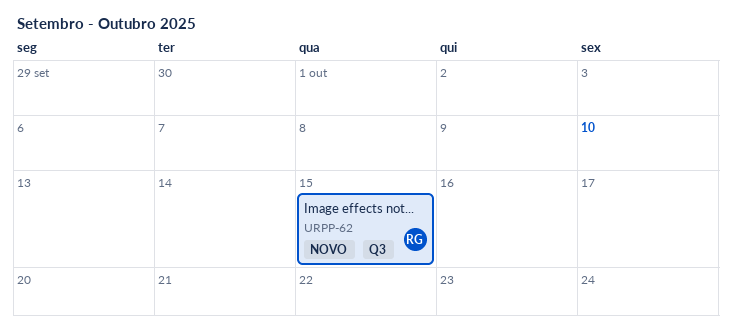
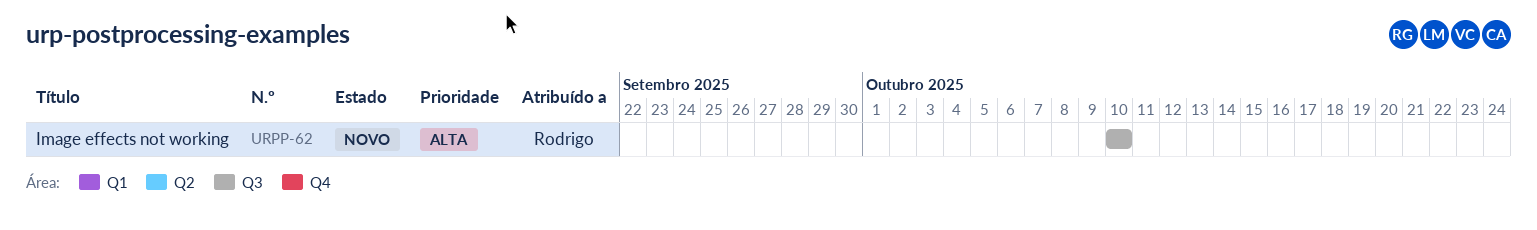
URPP-62, due: Oct 15 -> Oct 10

